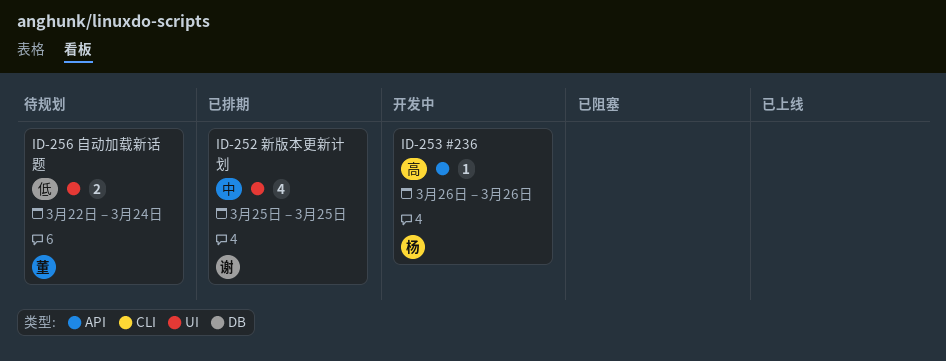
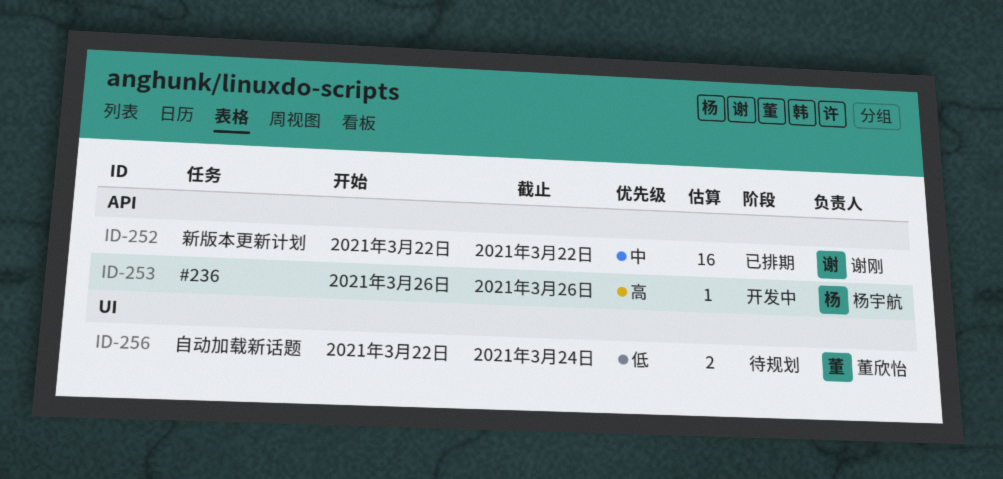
ID-252, label: UI -> API
ID-252, estimate: 4 -> 16
ID-252, start: Mar 25 -> Mar 22
ID-252, due: Mar 25 -> Mar 22

